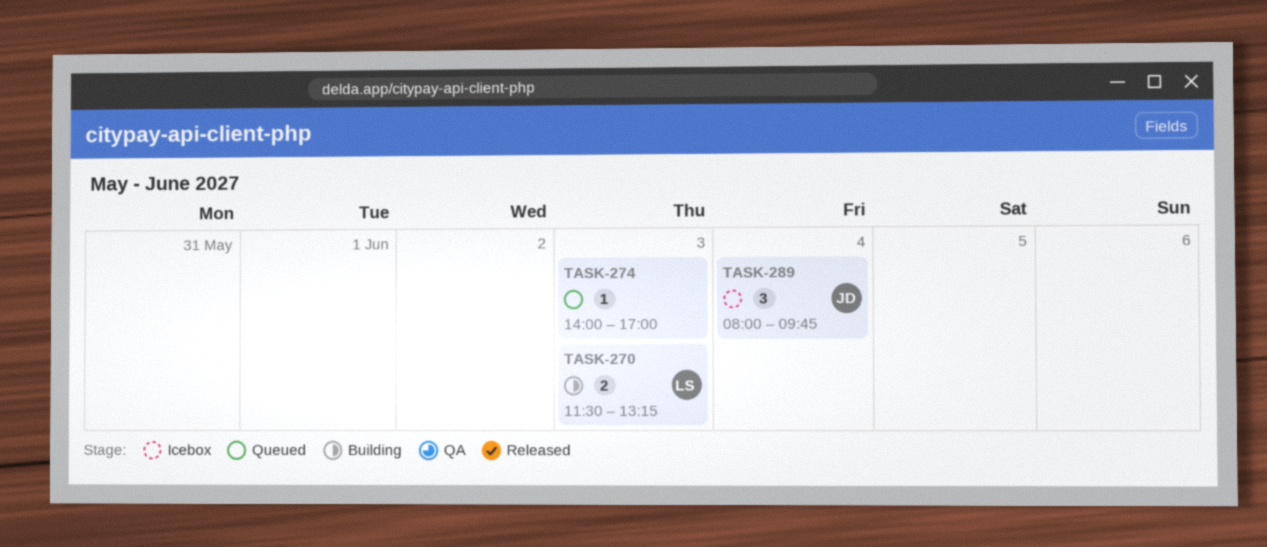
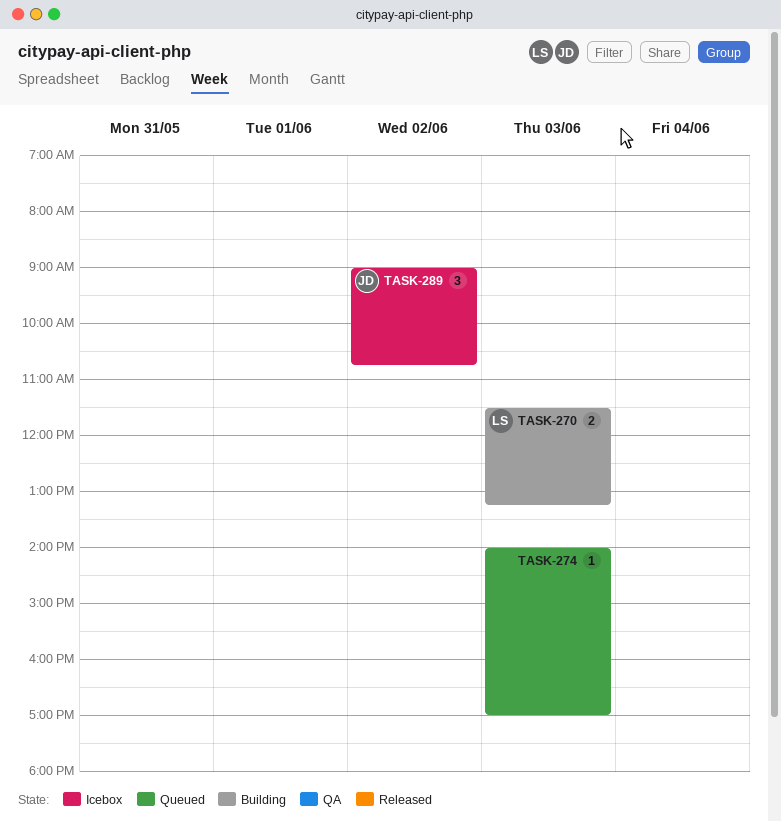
TASK-289, day: Jun 4 -> Jun 2
TASK-289, begins: 08:00 -> 09:00
TASK-289, ends: 09:45 -> 10:45

